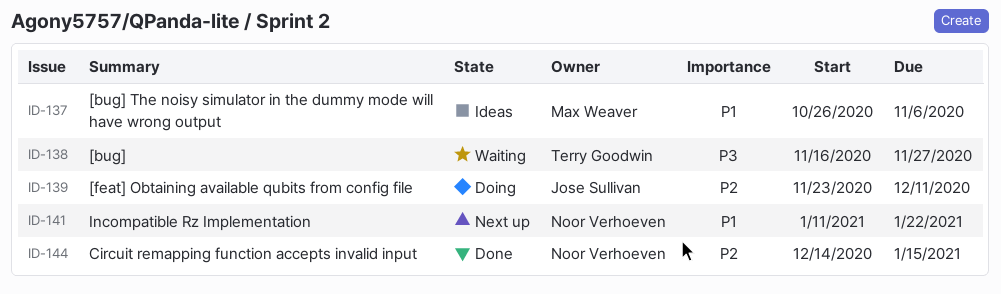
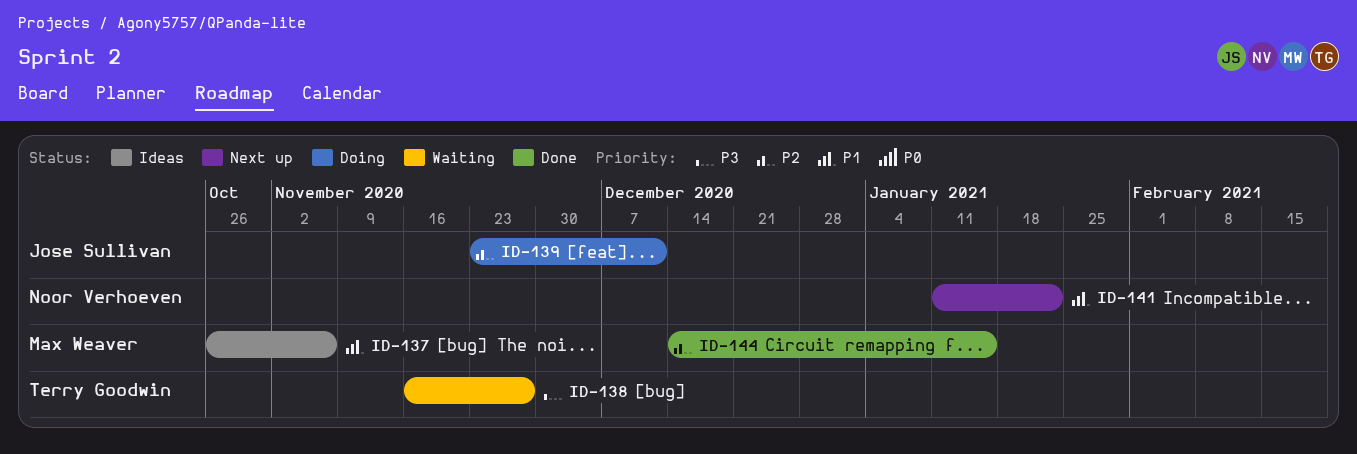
ID-144, owner: Noor Verhoeven -> Max Weaver

